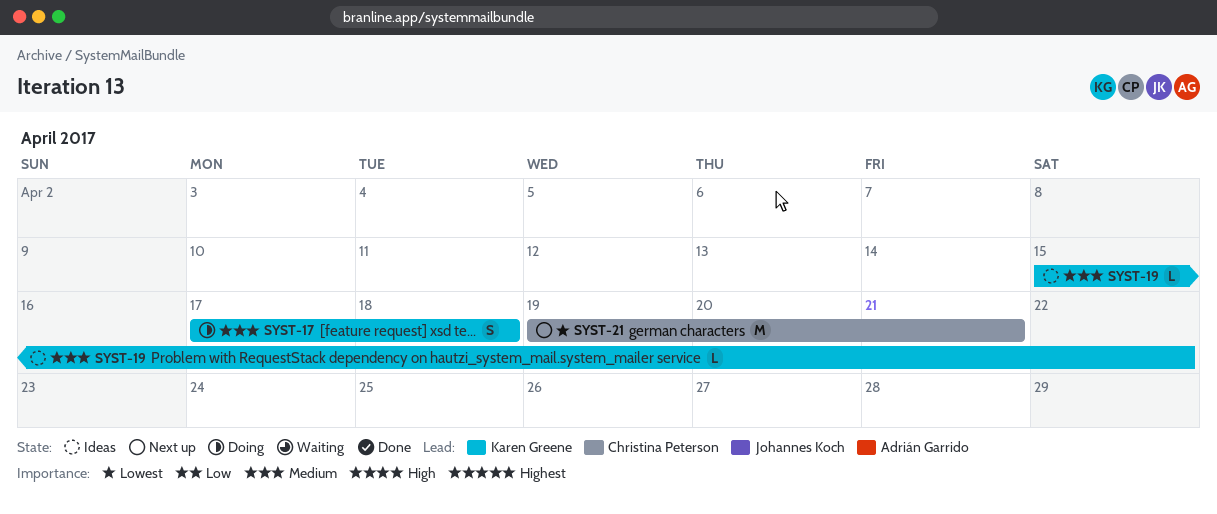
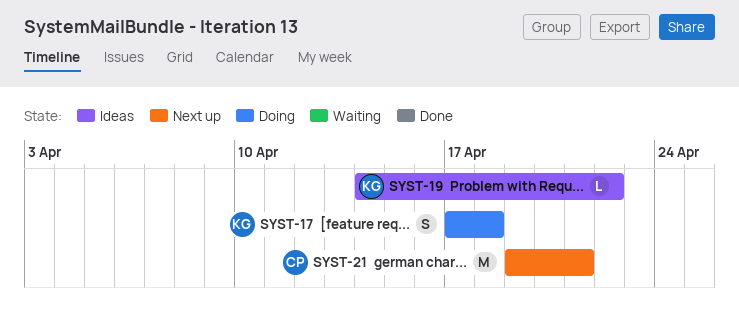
SYST-19, start: Apr 15 -> Apr 14

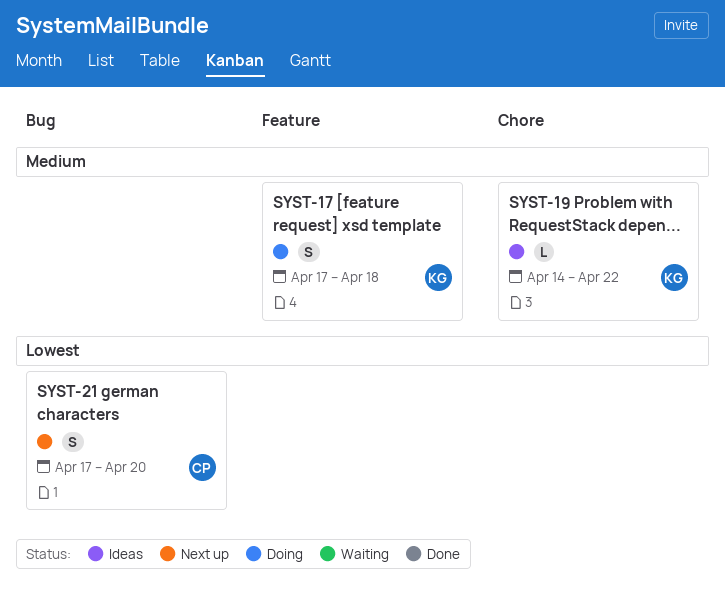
SYST-21, estimate: M -> S
SYST-21, start: Apr 19 -> Apr 17
SYST-21, due: Apr 21 -> Apr 20

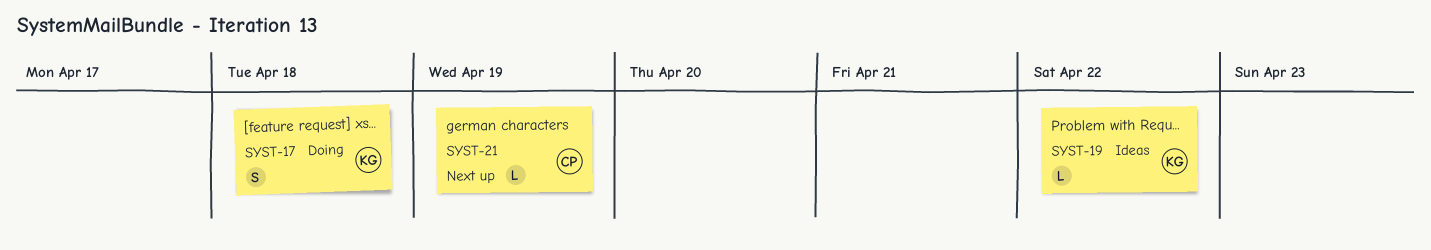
SYST-21, estimate: S -> L
SYST-21, due: Apr 20 -> Apr 19

